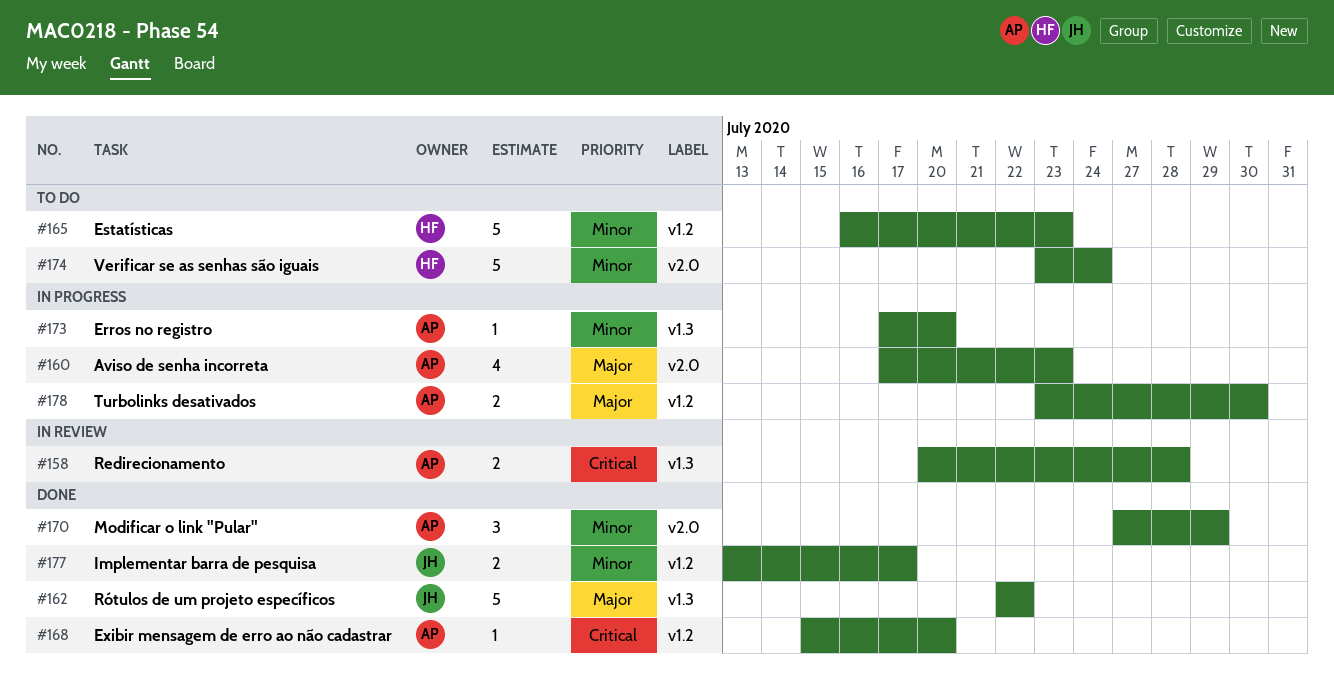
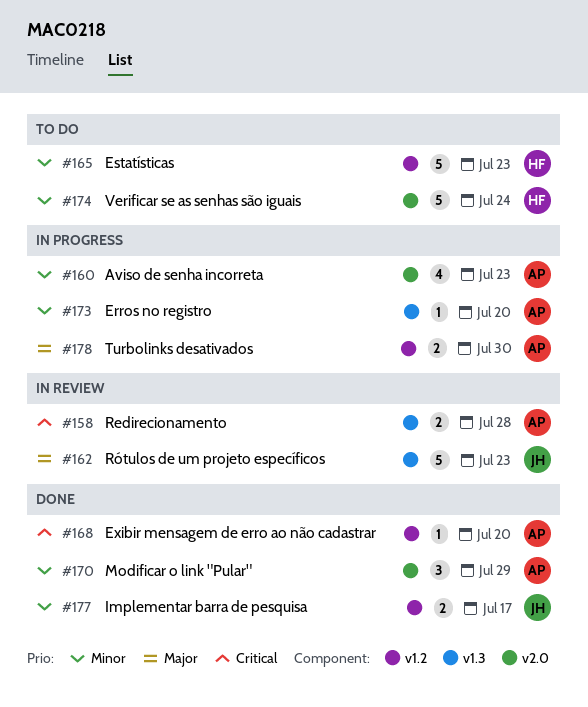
#160, priority: Major -> Minor
#162, status: Done -> In review
#162, due: Jul 22 -> Jul 23

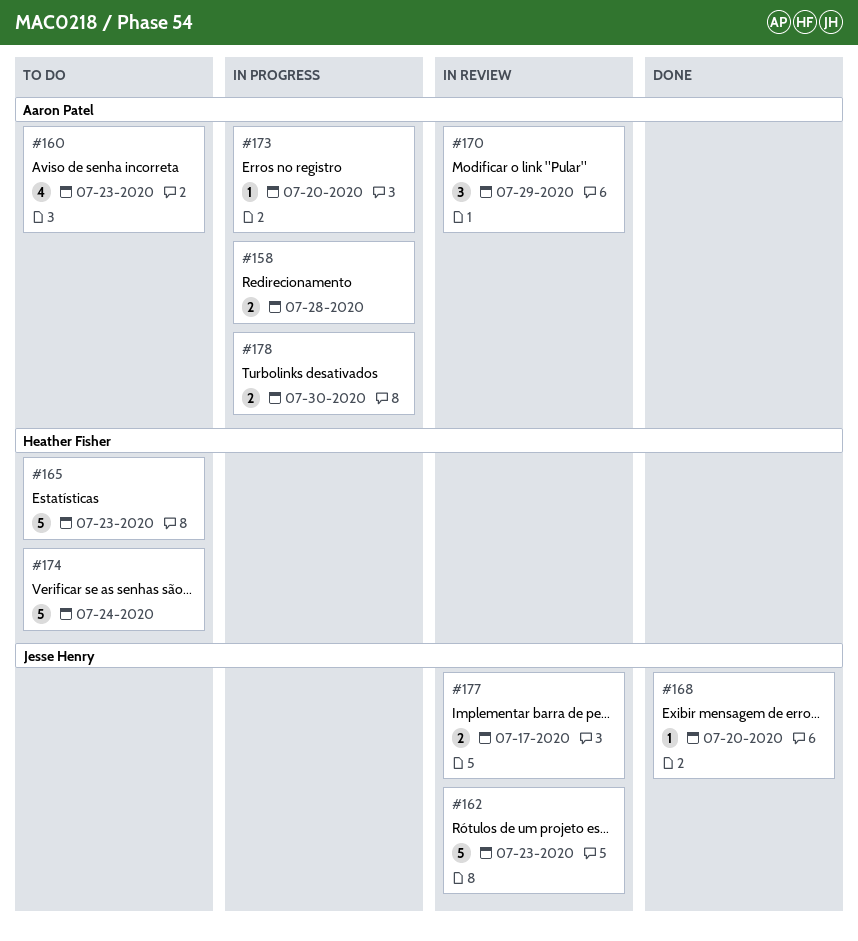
#158, status: In review -> In progress
#160, status: In progress -> To do
#168, owner: Aaron Patel -> Jesse Henry
#170, status: Done -> In review
#177, status: Done -> In review

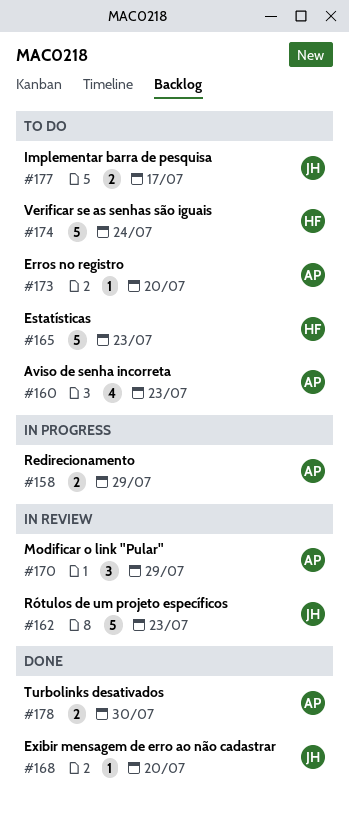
#158, due: Jul 28 -> Jul 29
#173, status: In progress -> To do
#177, status: In review -> To do
#178, status: In progress -> Done

